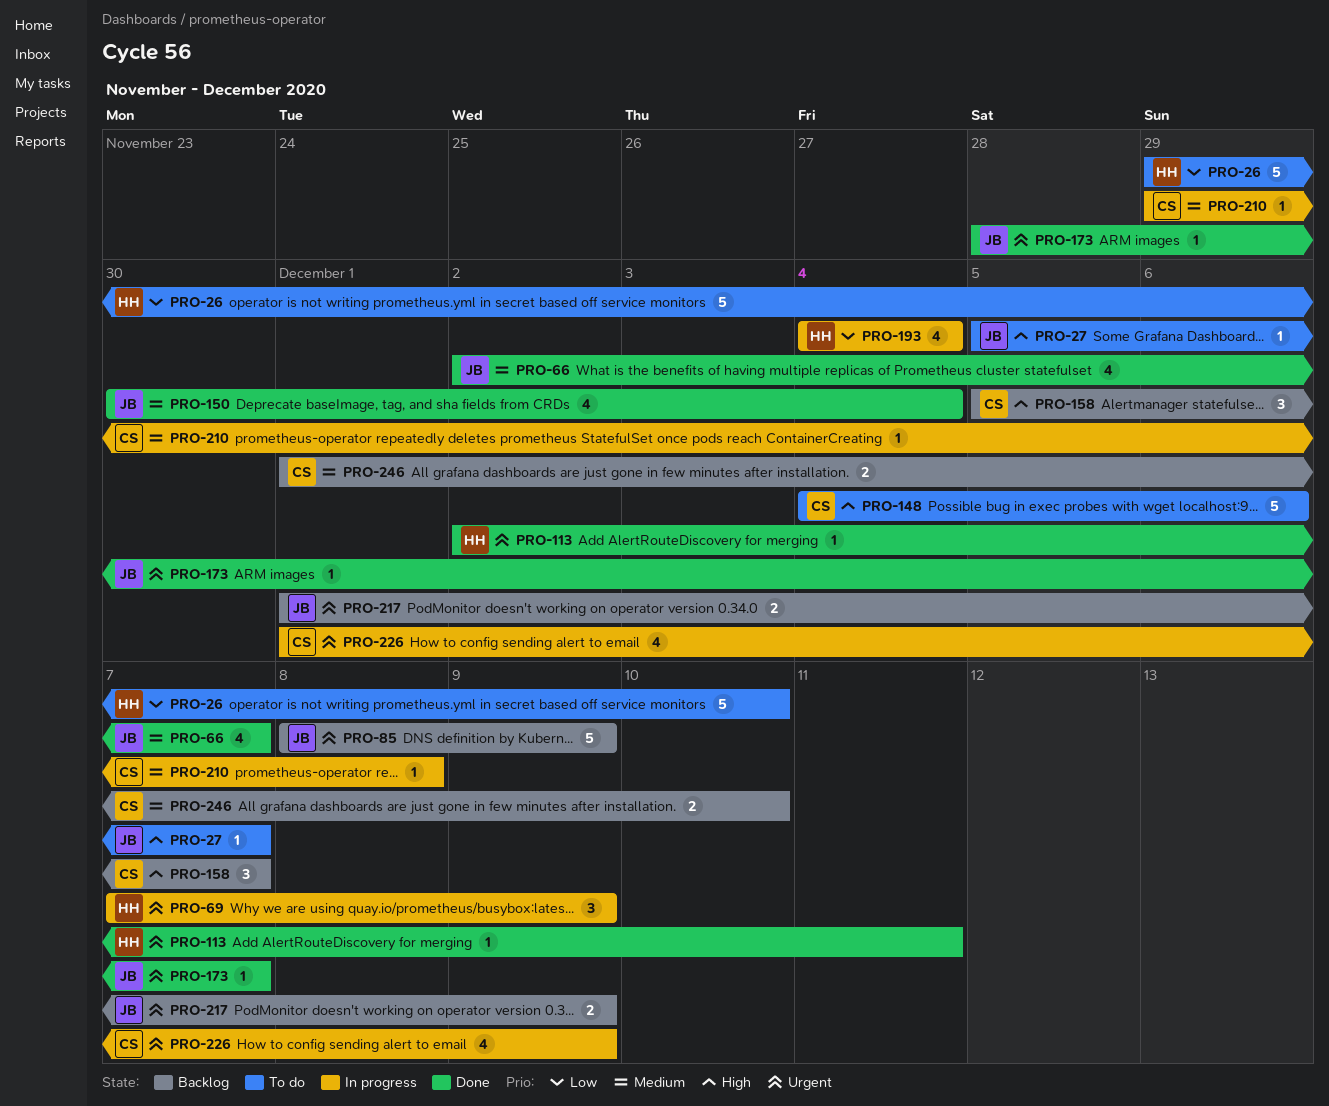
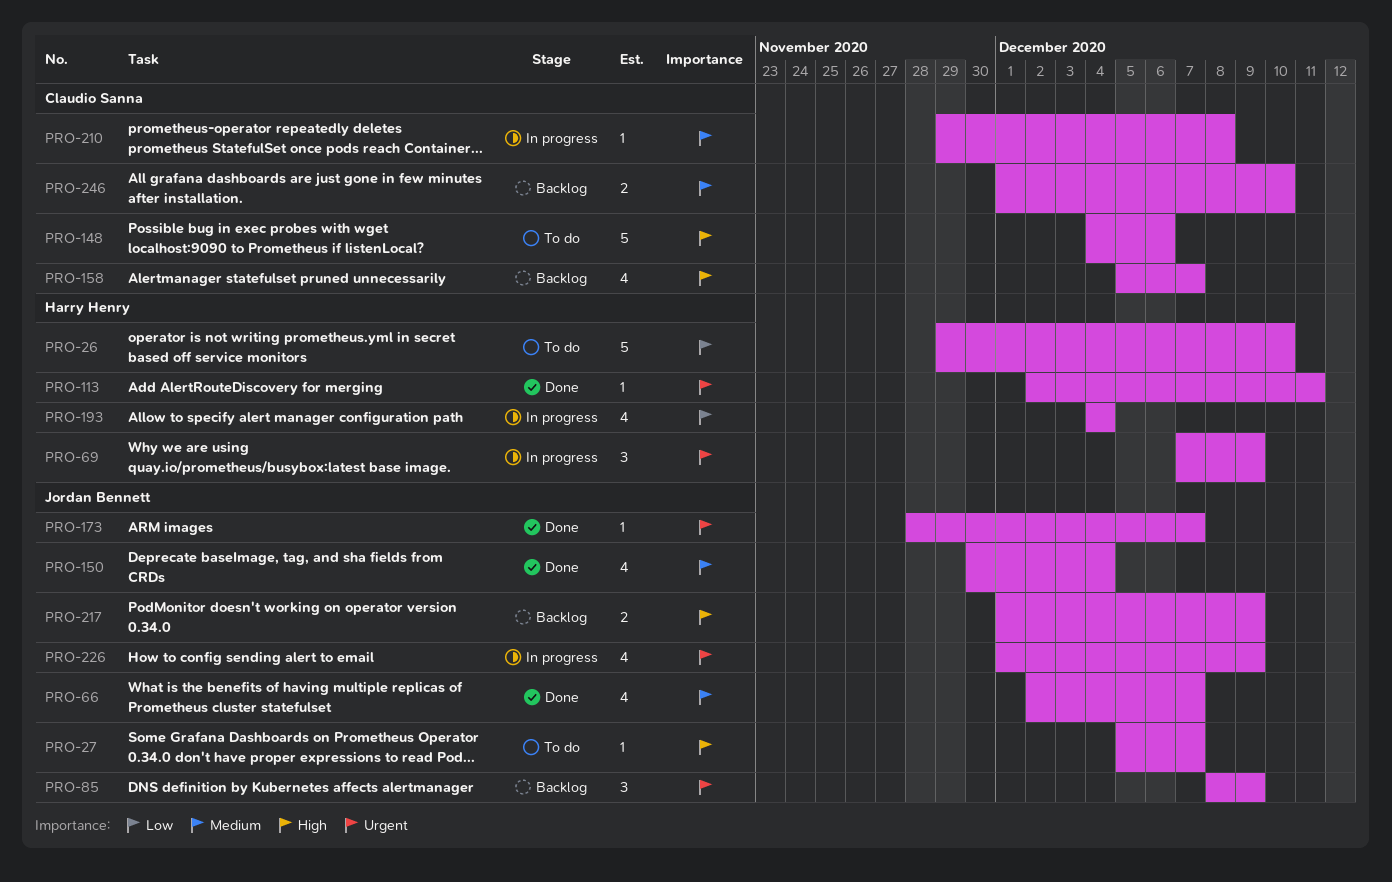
PRO-85, estimate: 5 -> 3
PRO-158, estimate: 3 -> 4
PRO-217, priority: Urgent -> High
PRO-226, owner: Claudio Sanna -> Jordan Bennett

